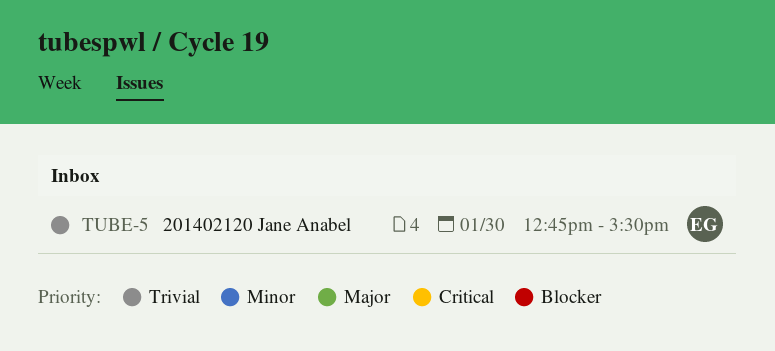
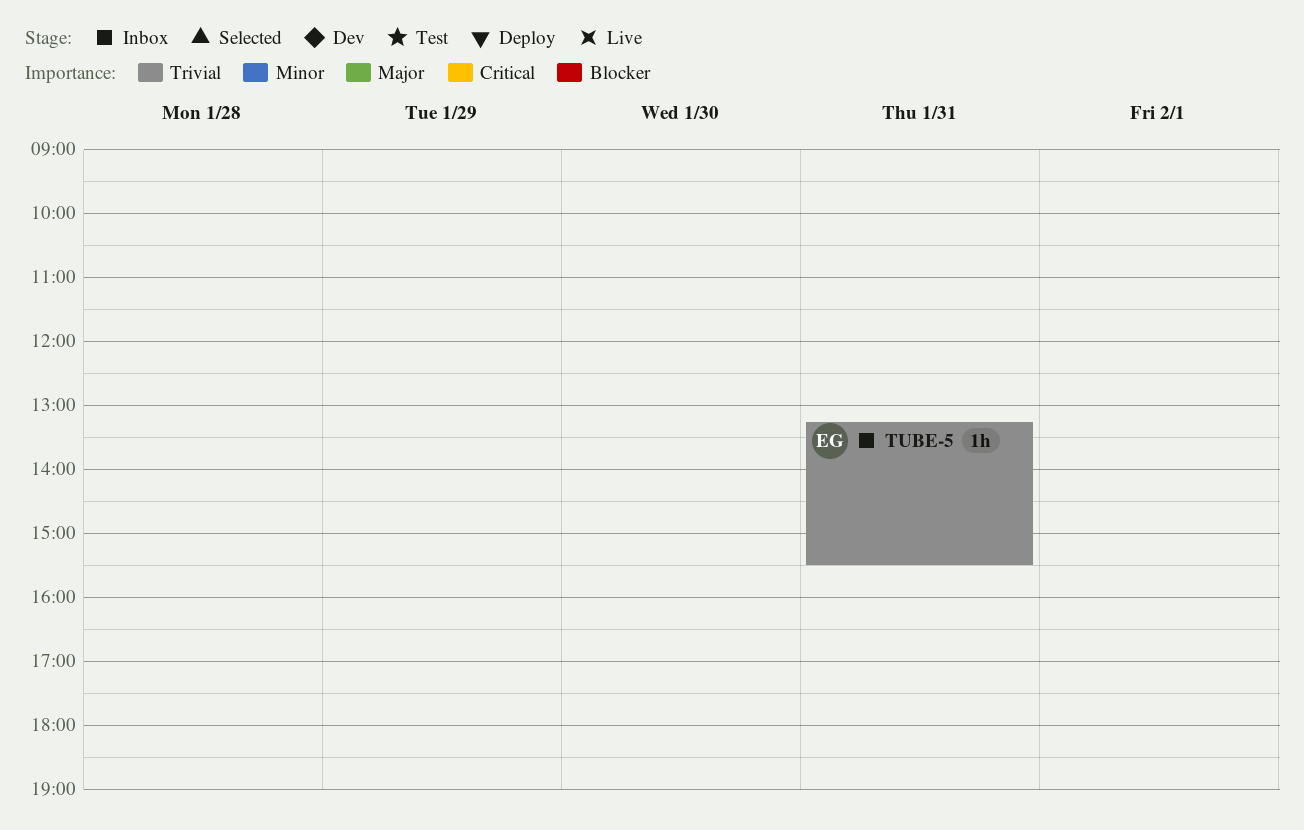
TUBE-5, day: Jan 30 -> Jan 31
TUBE-5, begins: 12:45 -> 13:15

